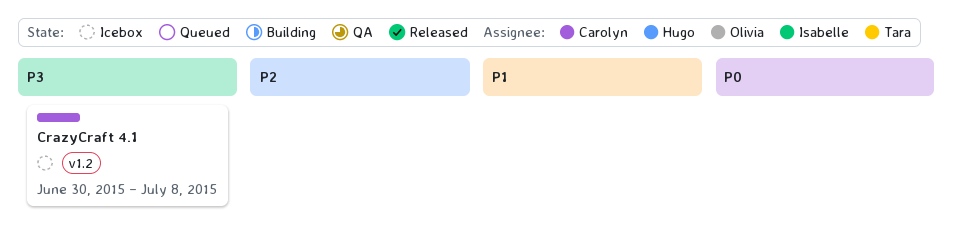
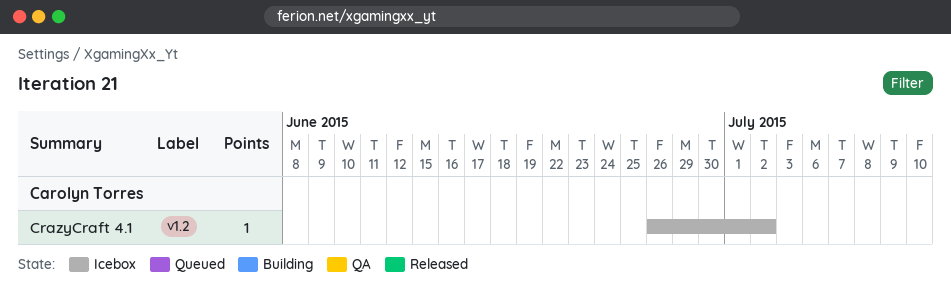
CrazyCraft 4.1, start: Jun 30 -> Jun 26
CrazyCraft 4.1, due: Jul 8 -> Jul 2

